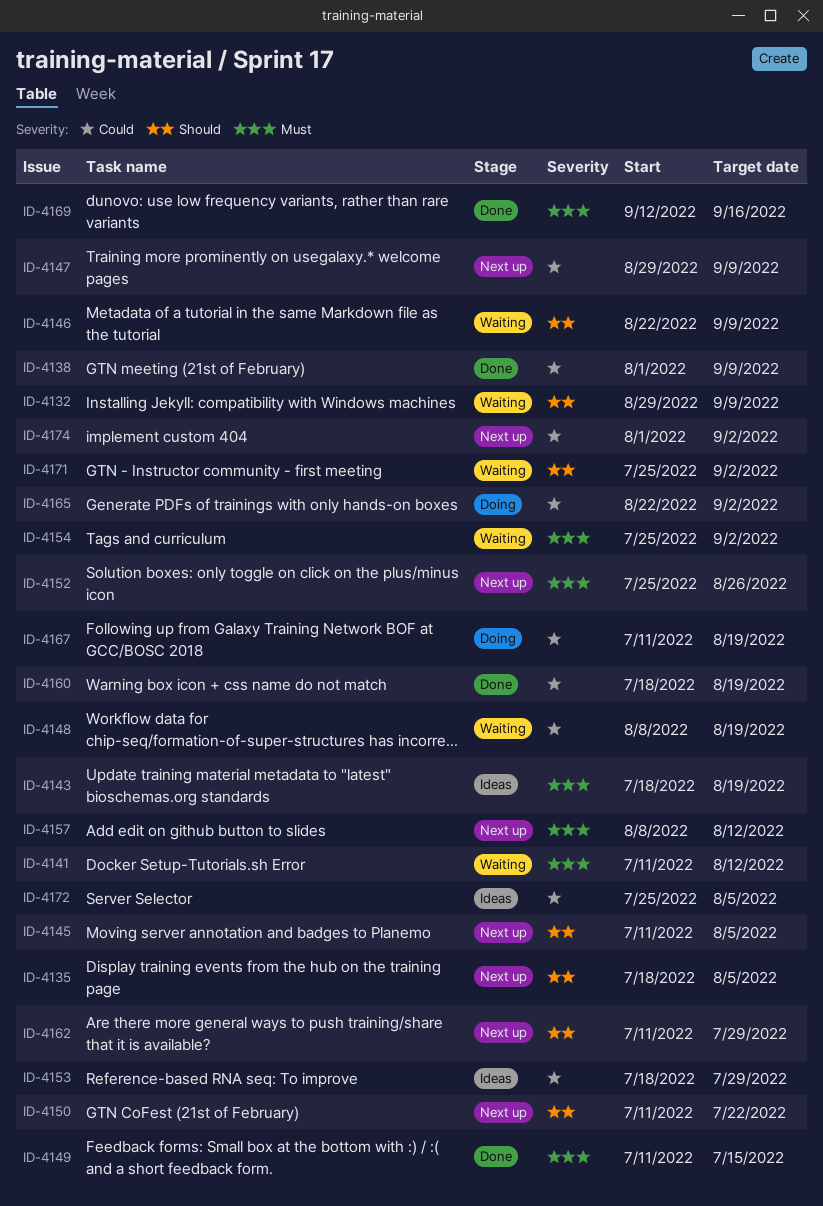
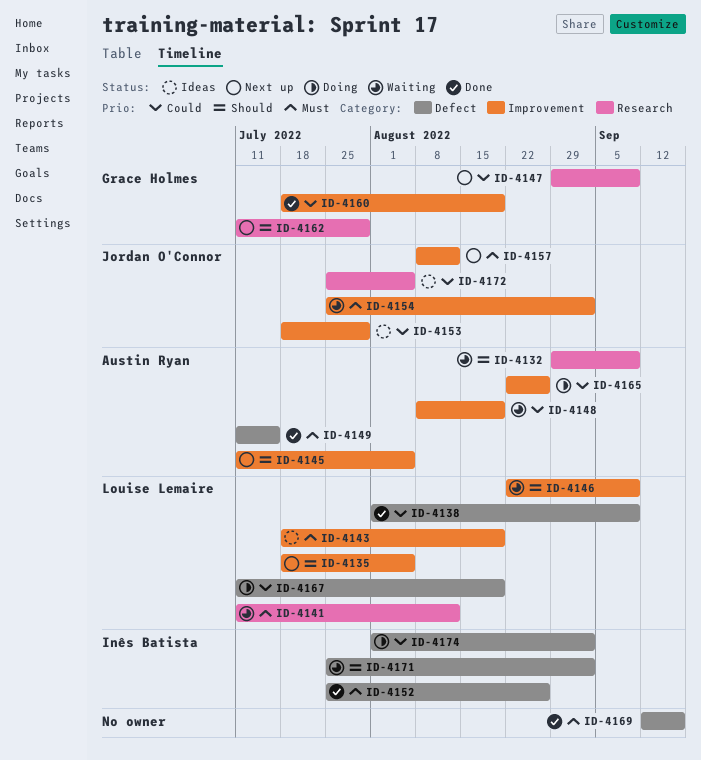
ID-4150: present -> none
ID-4152, status: Next up -> Done
ID-4165, due: Sep 2 -> Aug 26
ID-4174, status: Next up -> Doing

